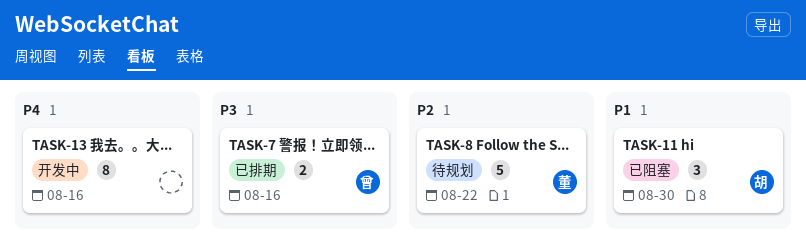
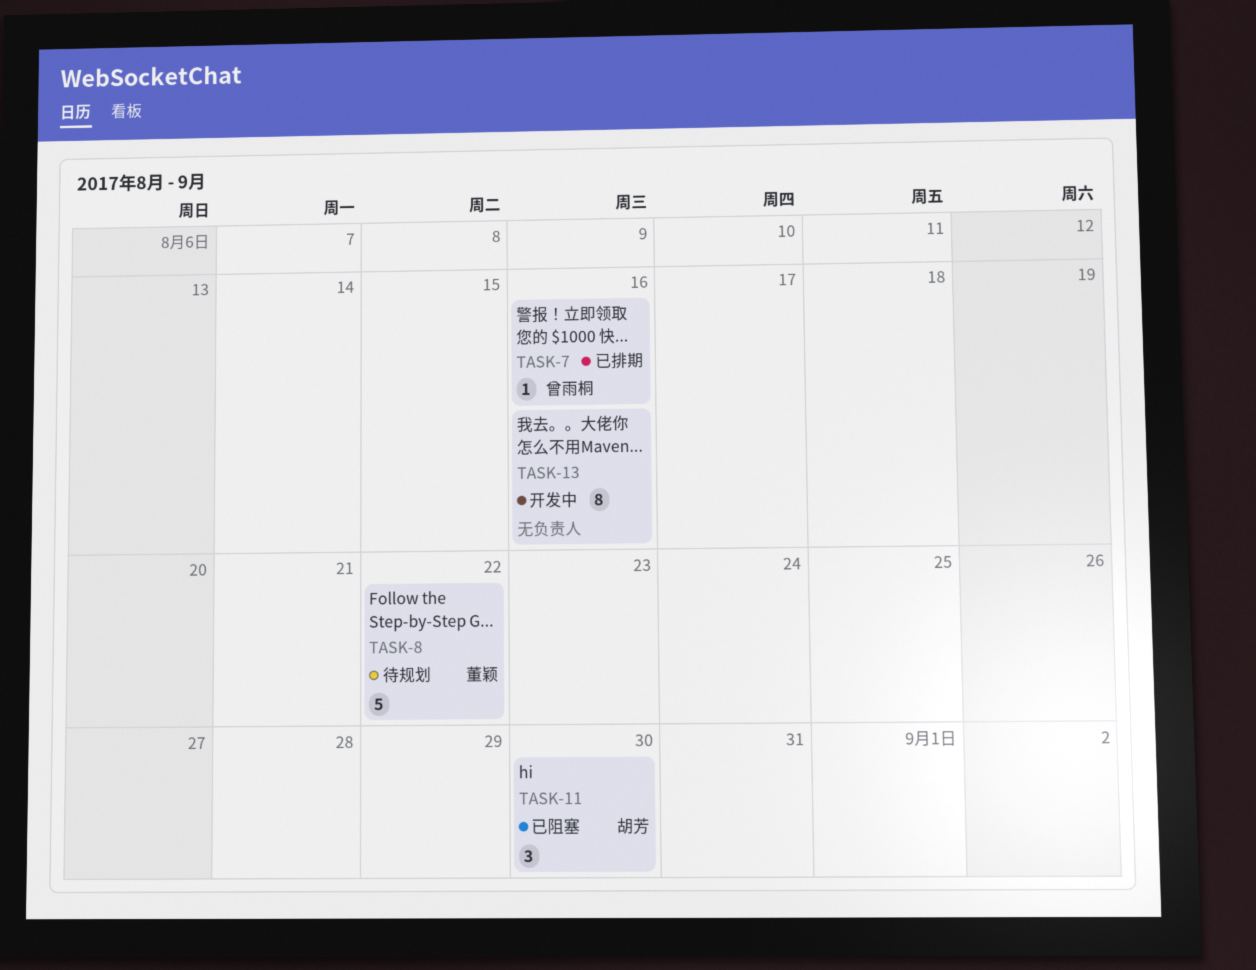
TASK-7, estimate: 2 -> 1

